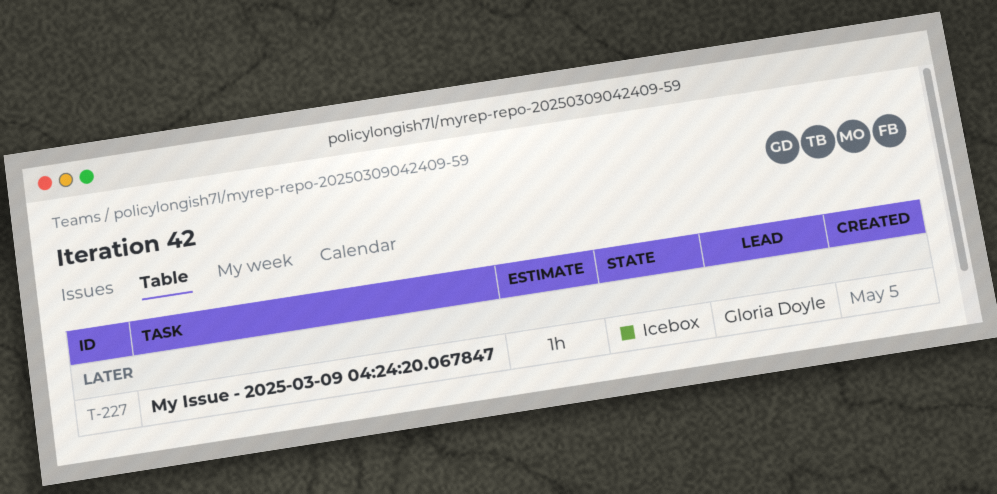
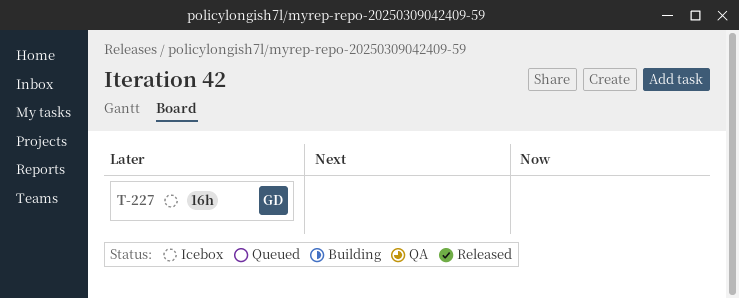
T-227, estimate: 1h -> 16h

